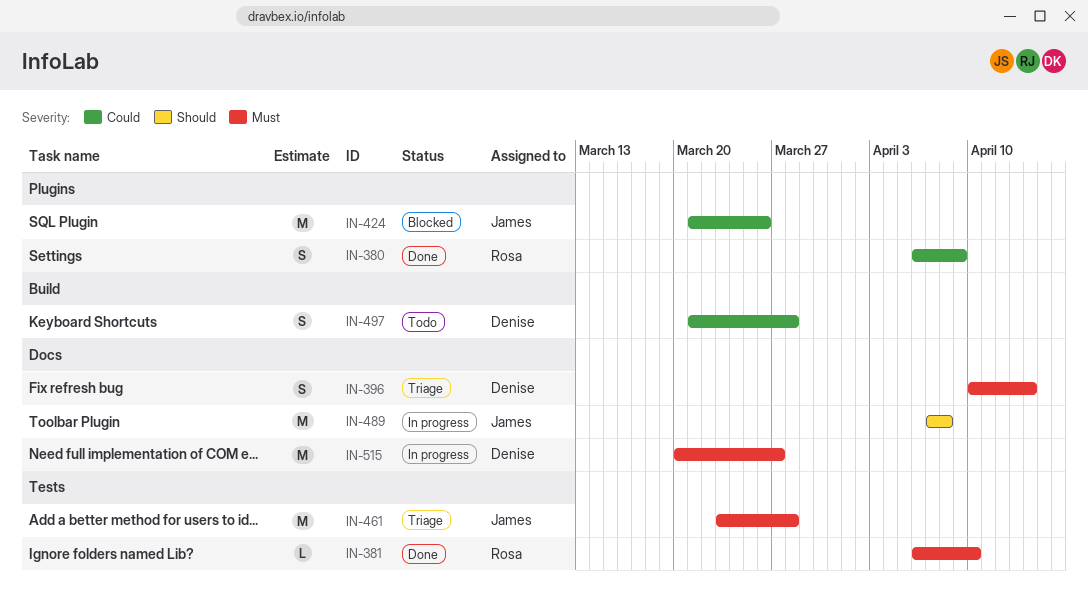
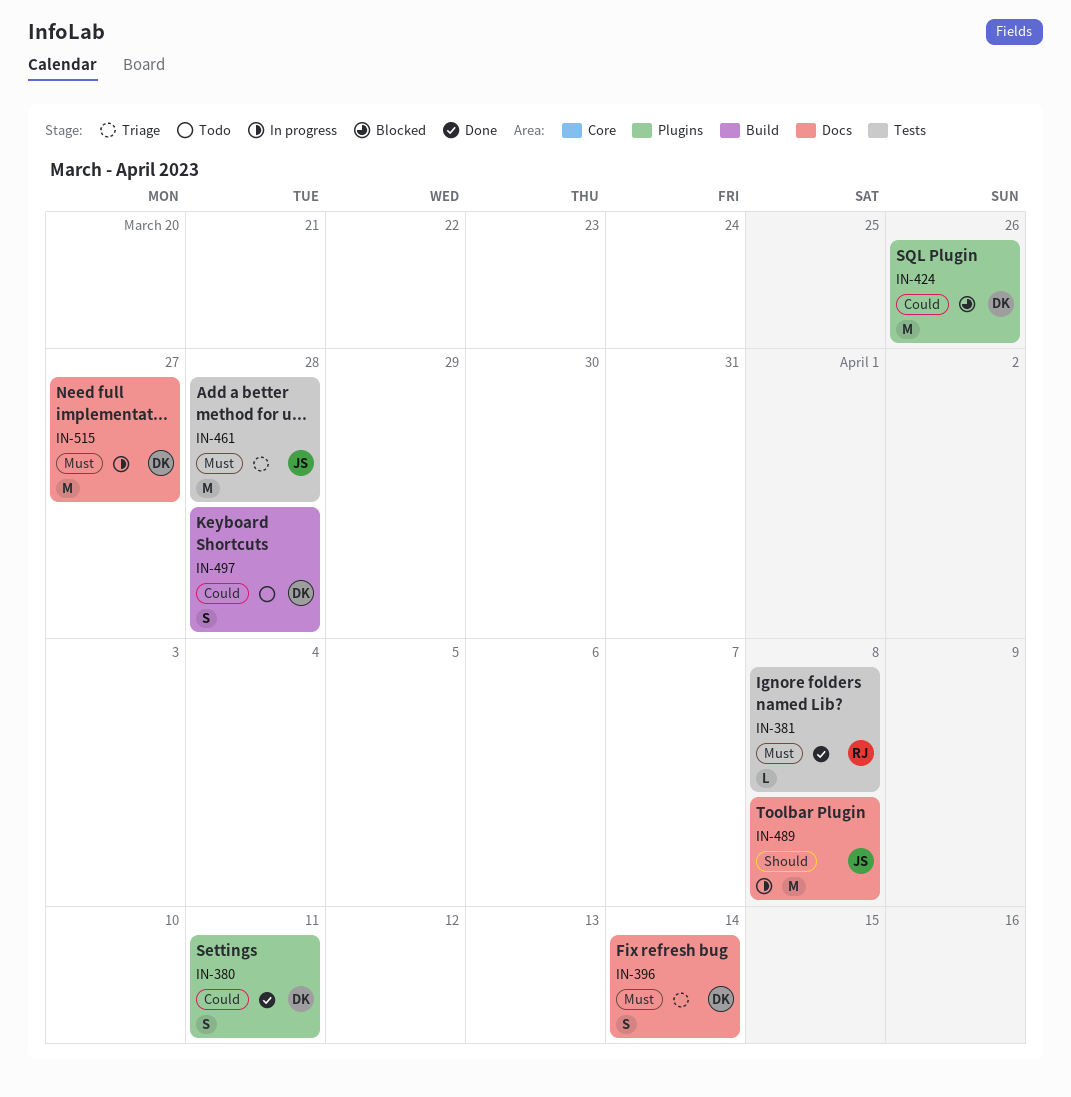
IN-380, owner: Rosa -> Denise
IN-380, due: Apr 9 -> Apr 11
IN-381, due: Apr 10 -> Apr 8
IN-424, owner: James -> Denise

